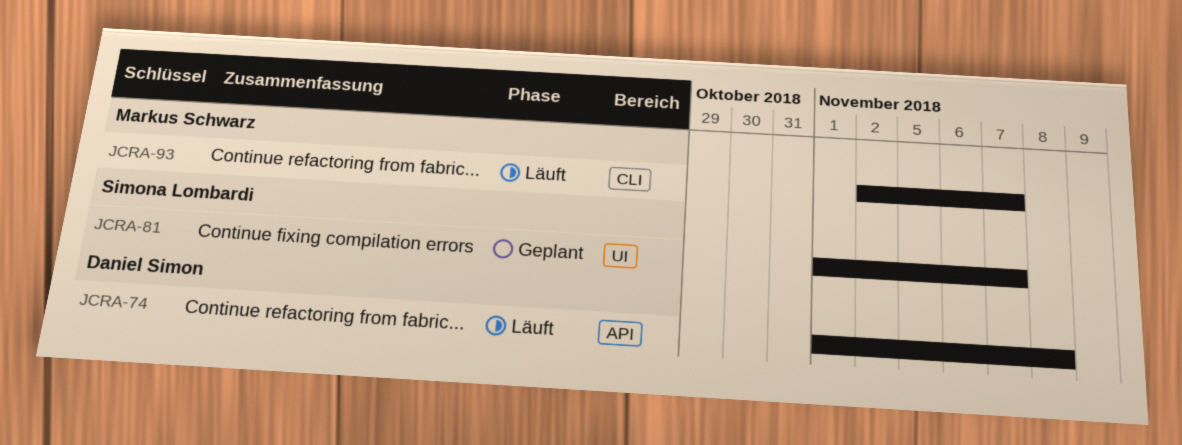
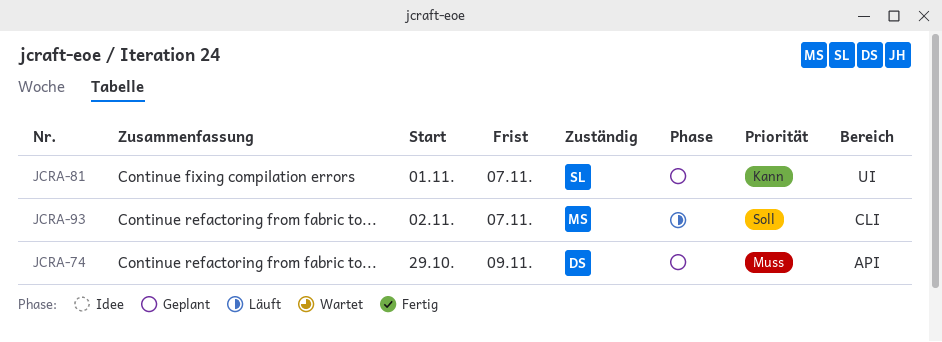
JCRA-74, status: Läuft -> Geplant
JCRA-74, start: Nov 1 -> Oct 29
JCRA-74, due: Nov 8 -> Nov 9

